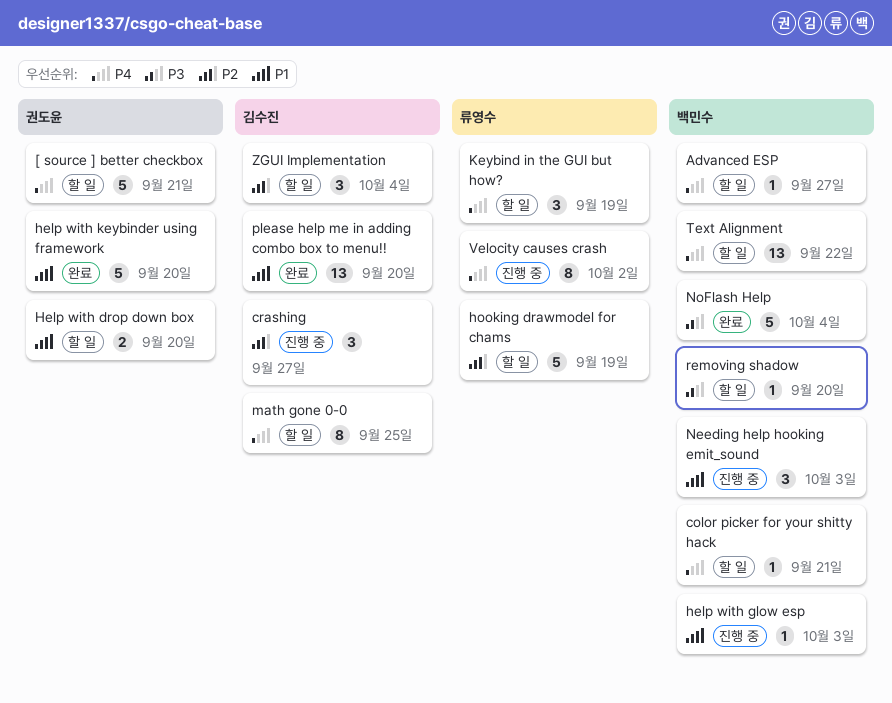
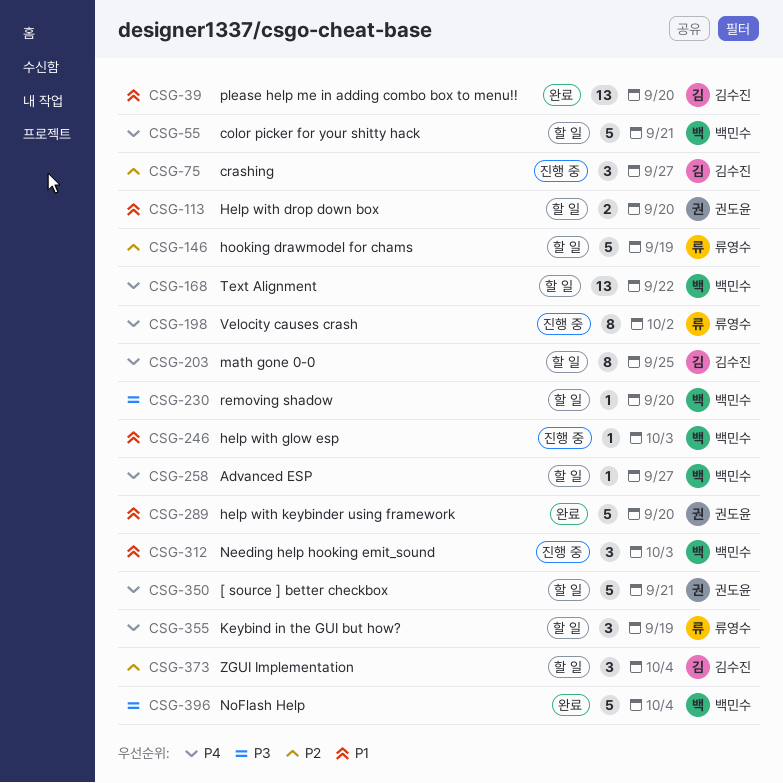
color picker for your shitty hack, estimate: 1 -> 5

